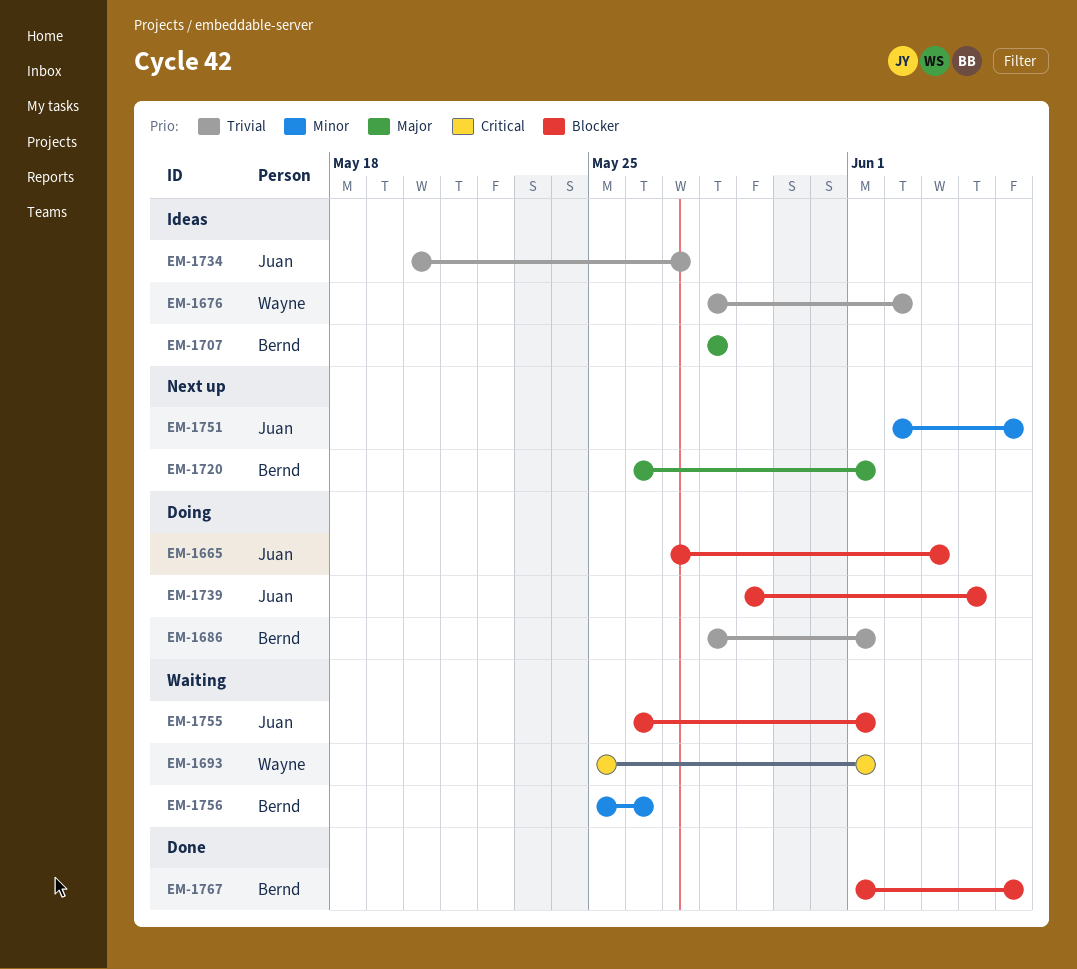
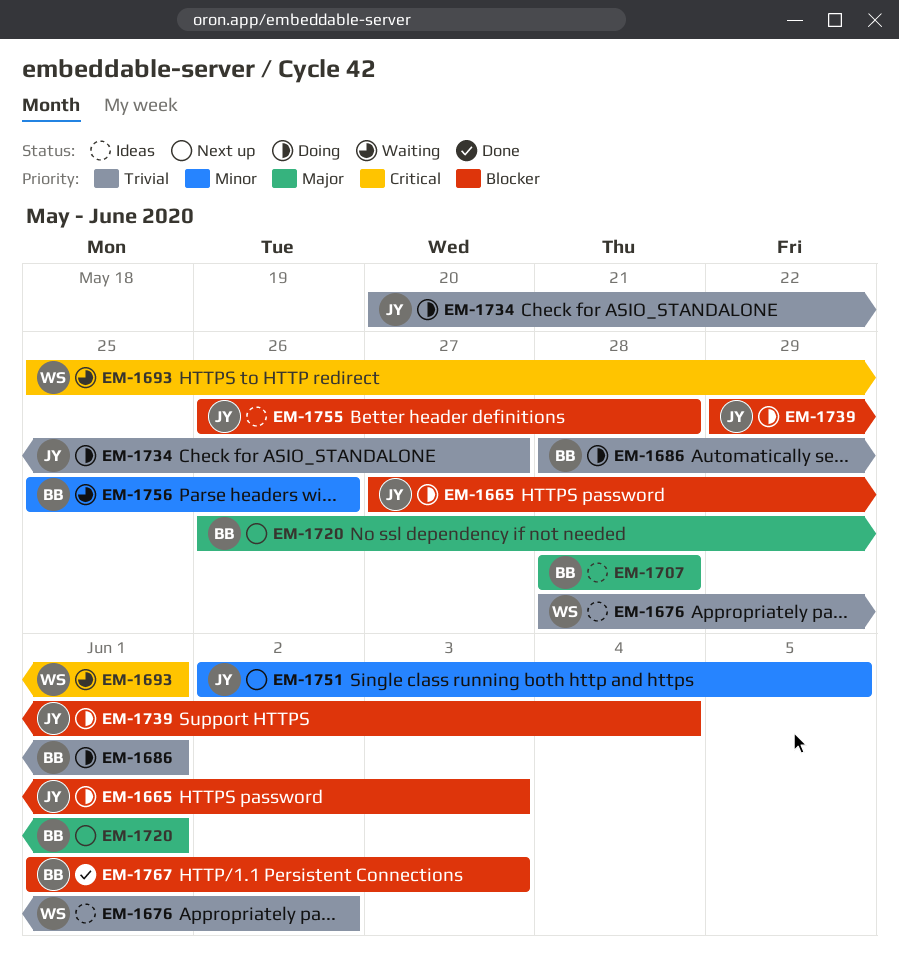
EM-1734, status: Ideas -> Doing
EM-1755, status: Waiting -> Ideas
EM-1755, due: Jun 1 -> May 28
EM-1767, due: Jun 5 -> Jun 3

